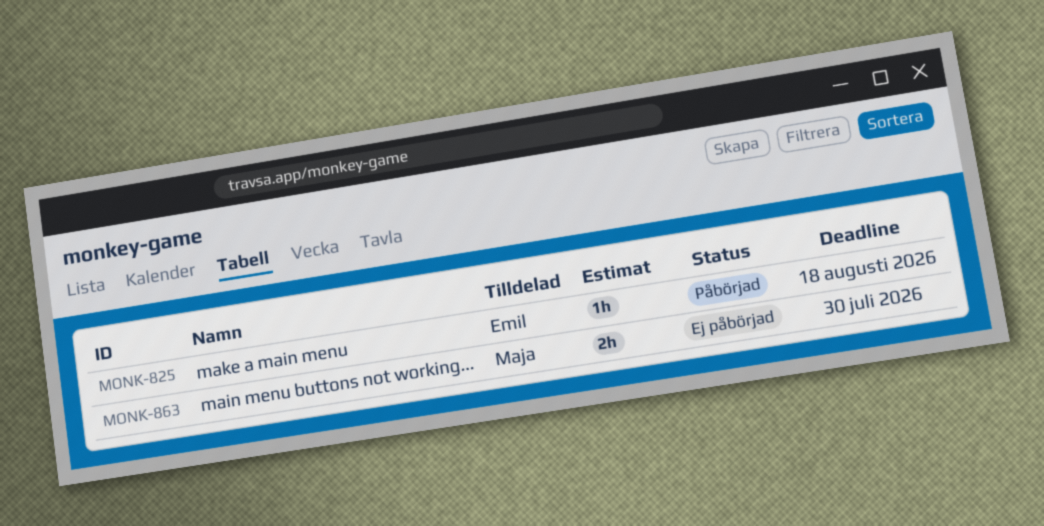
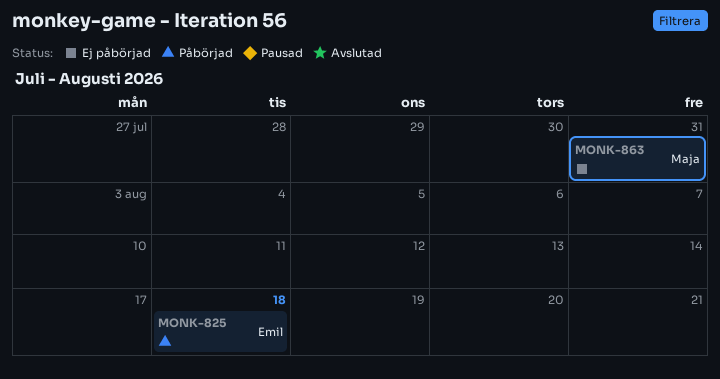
MONK-863, due: Jul 30 -> Jul 31

